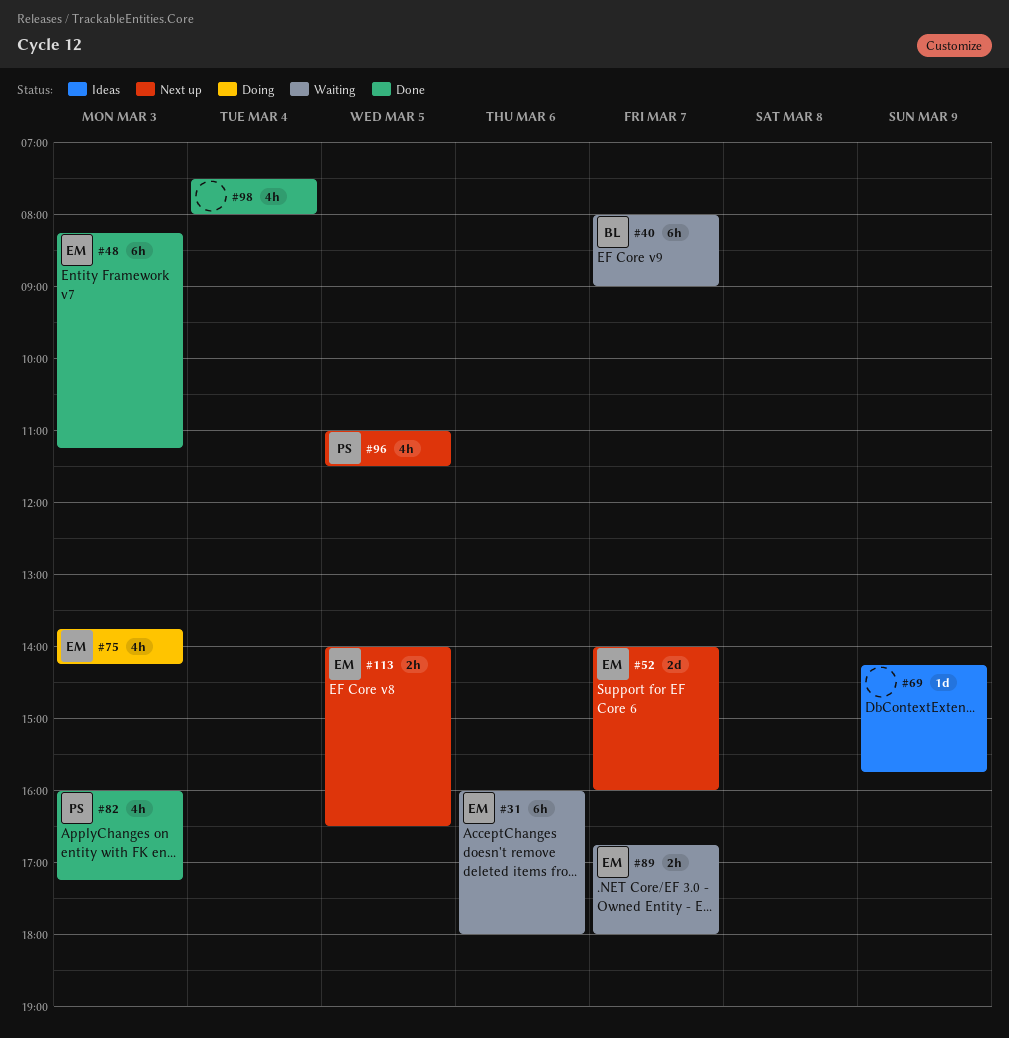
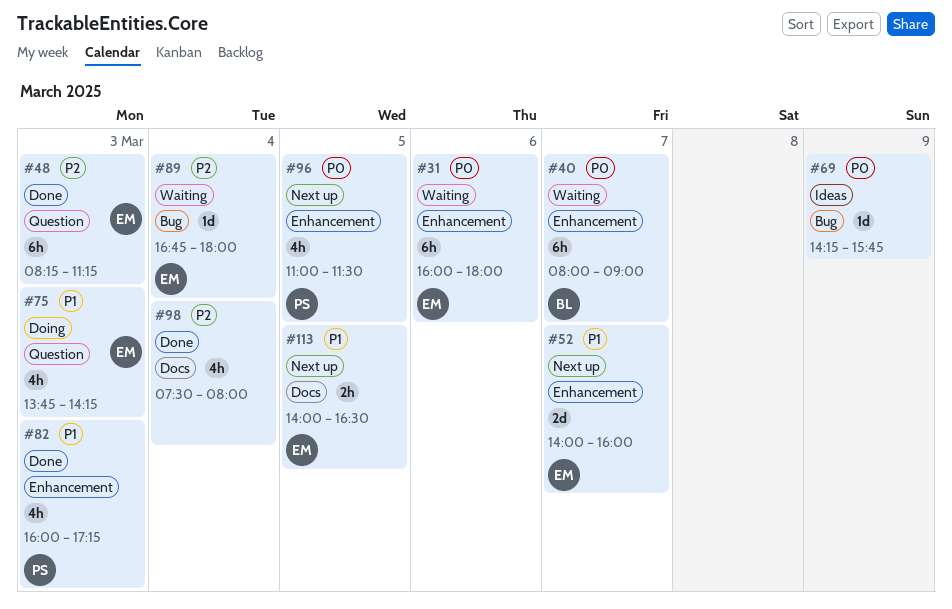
#89, estimate: 2h -> 1d
#89, day: Mar 7 -> Mar 4

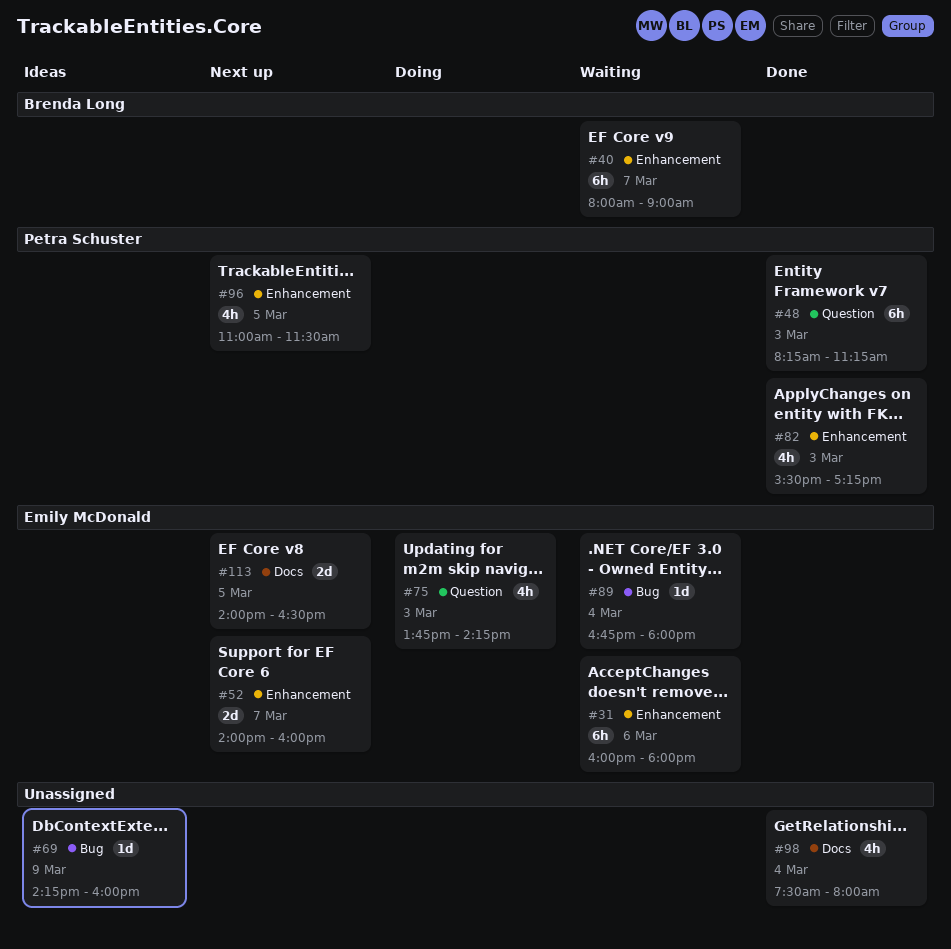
#48, owner: Emily McDonald -> Petra Schuster
#69, ends: 15:45 -> 16:00
#82, begins: 16:00 -> 15:30
#113, estimate: 2h -> 2d

